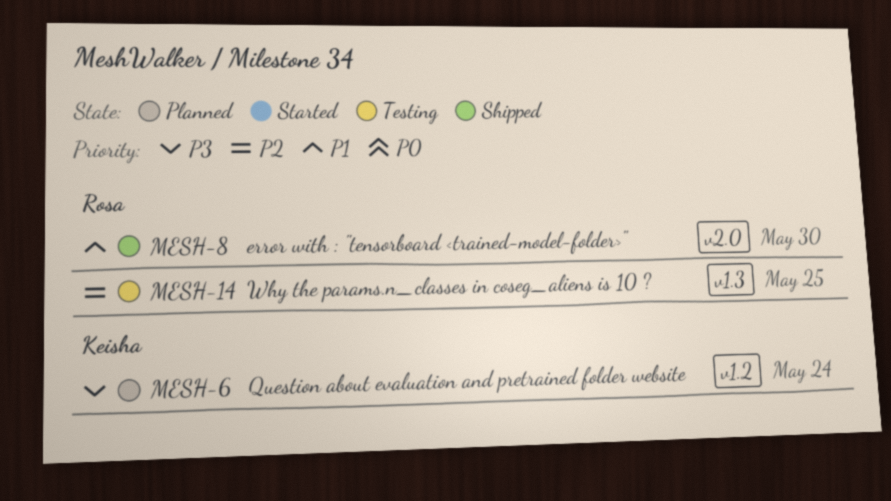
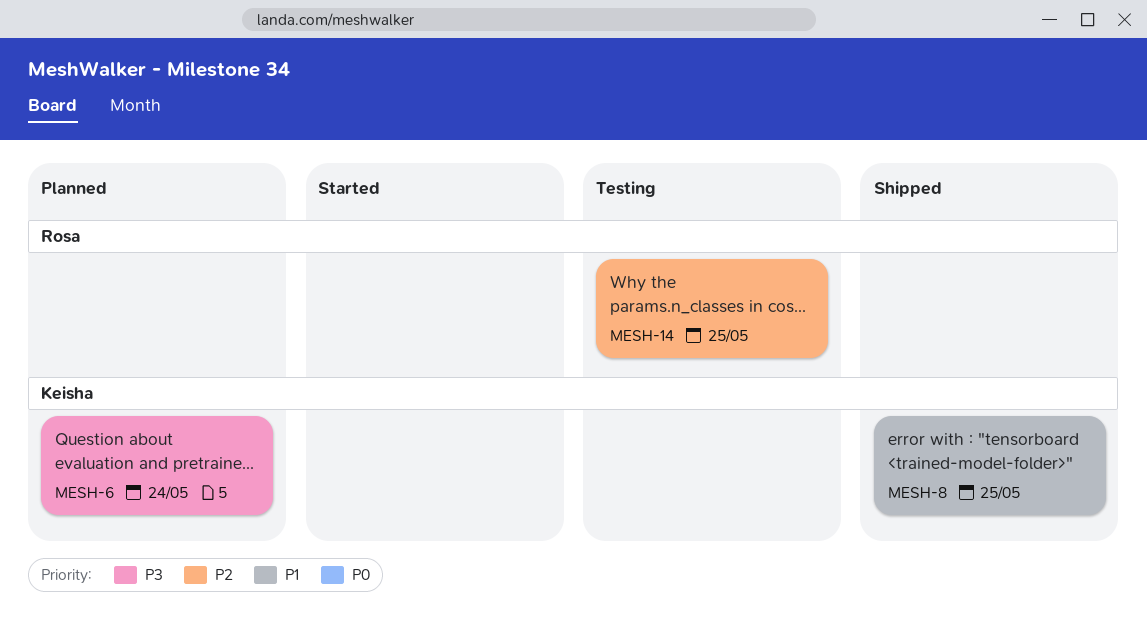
MESH-8, owner: Rosa -> Keisha
MESH-8, due: May 30 -> May 25

